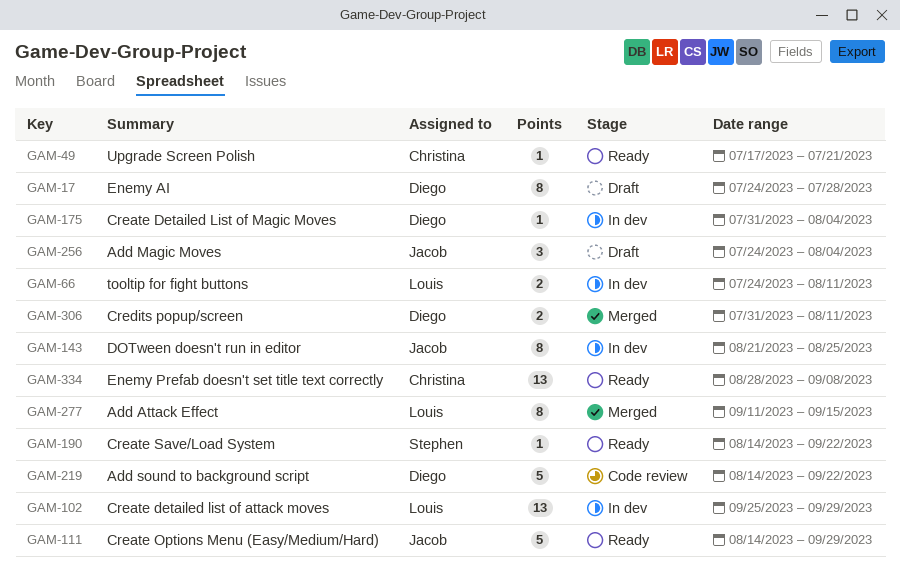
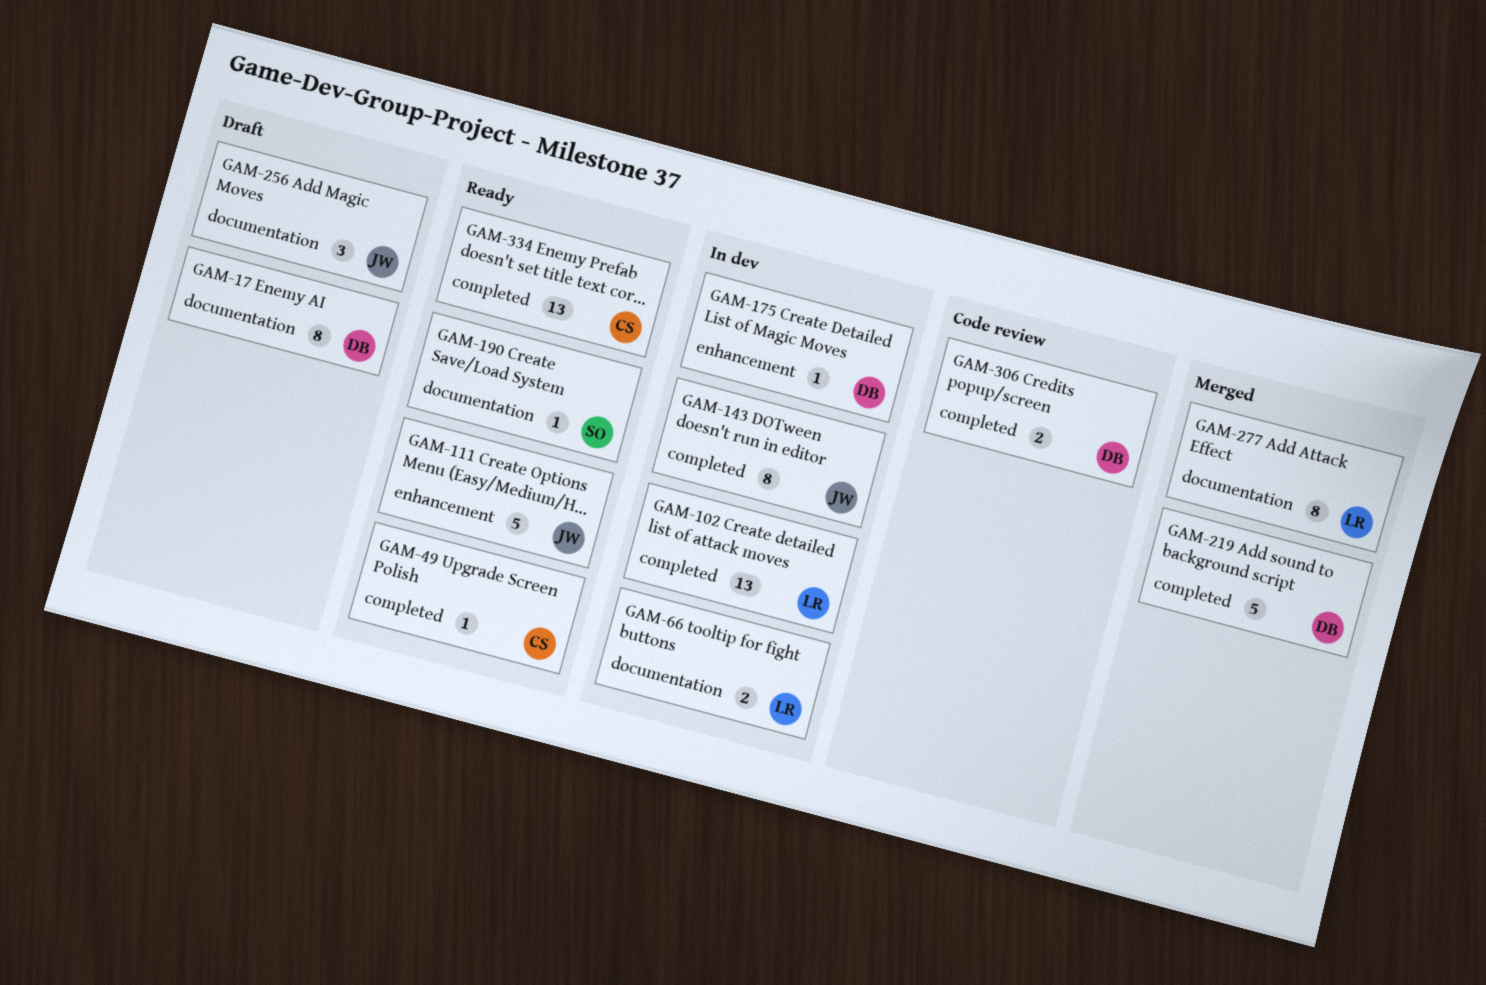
GAM-219, status: Code review -> Merged
GAM-306, status: Merged -> Code review

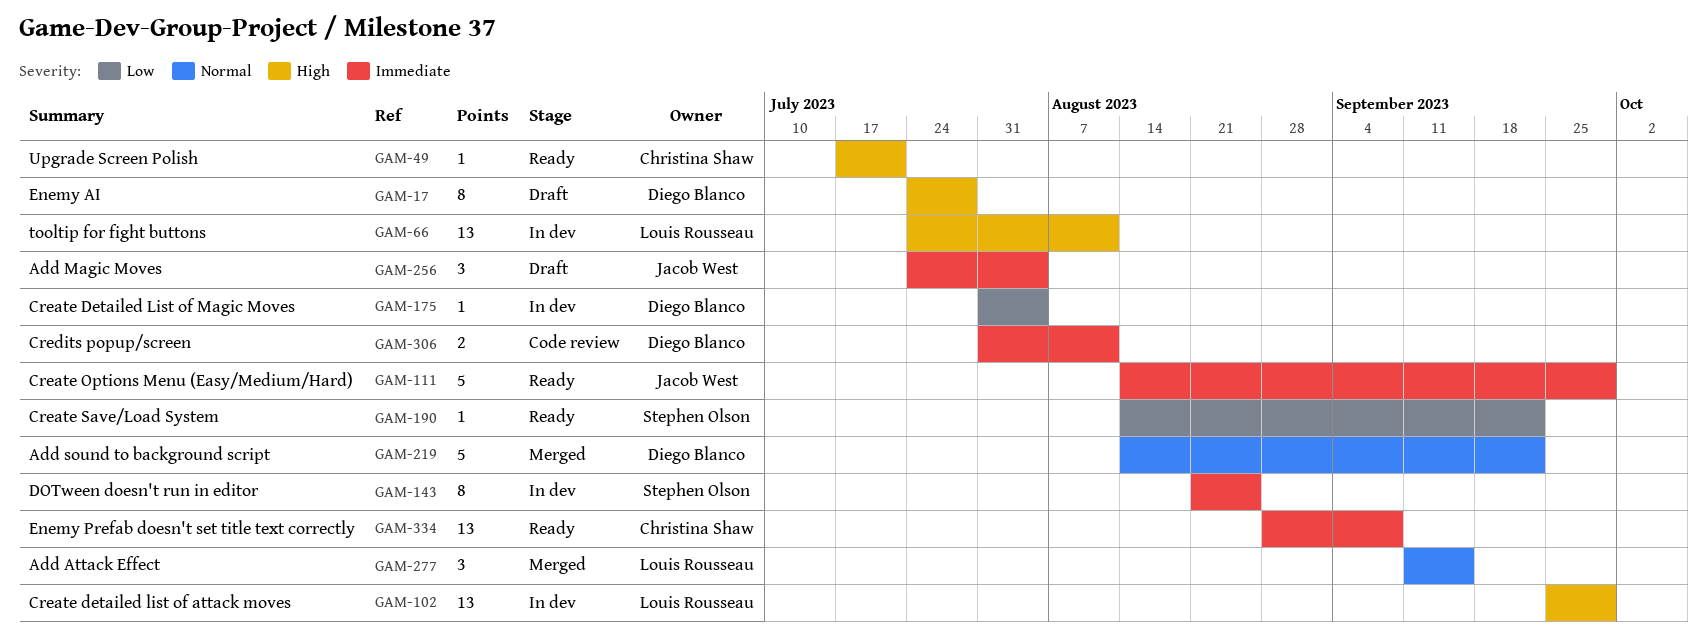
GAM-66, estimate: 2 -> 13
GAM-143, owner: Jacob West -> Stephen Olson
GAM-277, estimate: 8 -> 3

